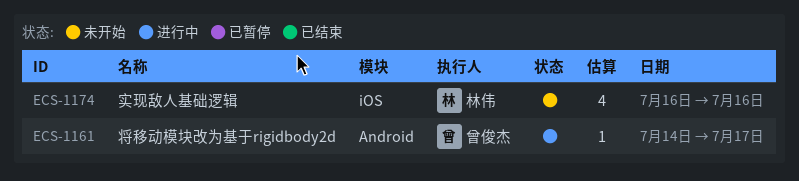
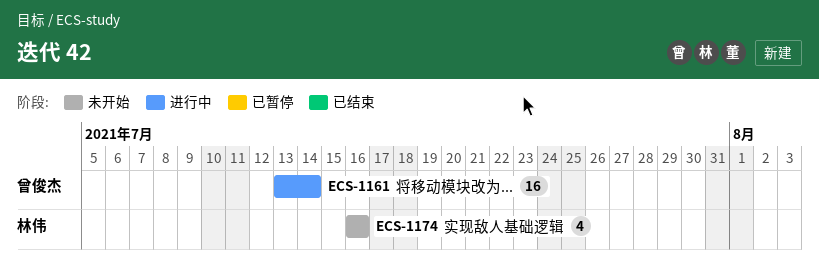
ECS-1161, estimate: 1 -> 16
ECS-1161, start: Jul 14 -> Jul 13
ECS-1161, due: Jul 17 -> Jul 14

